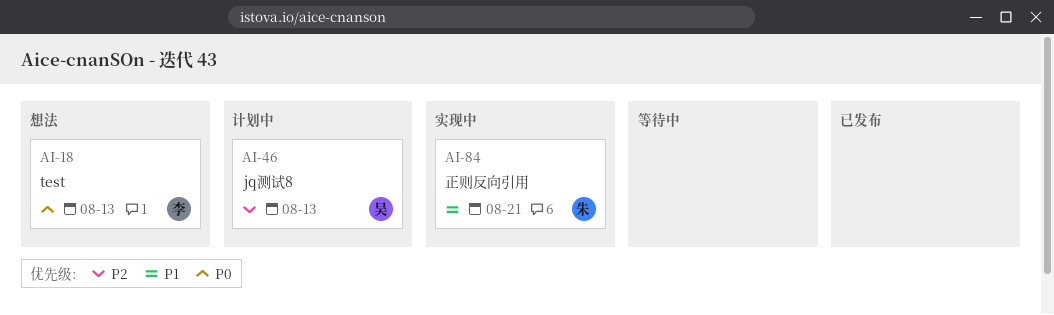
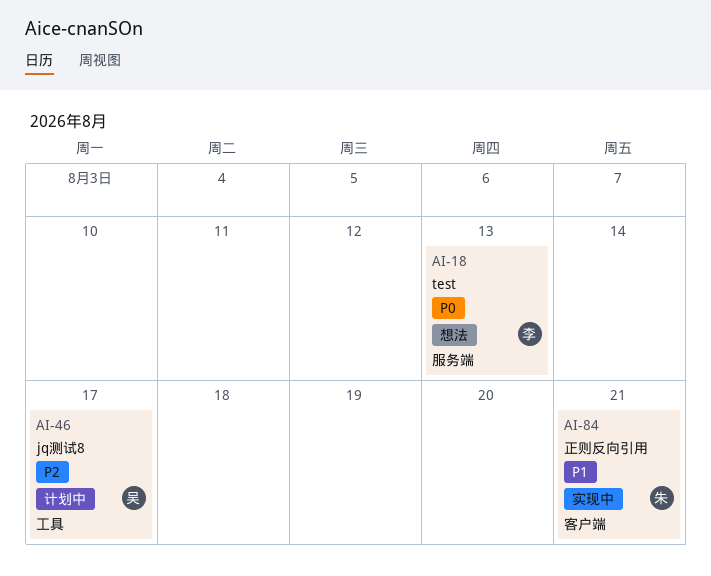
AI-46, due: Aug 13 -> Aug 17

